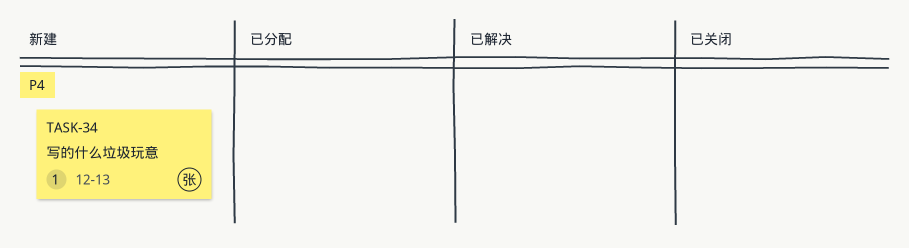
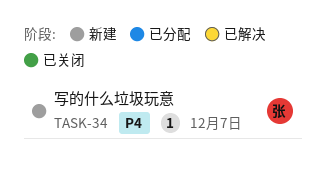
TASK-34, due: Dec 13 -> Dec 7

